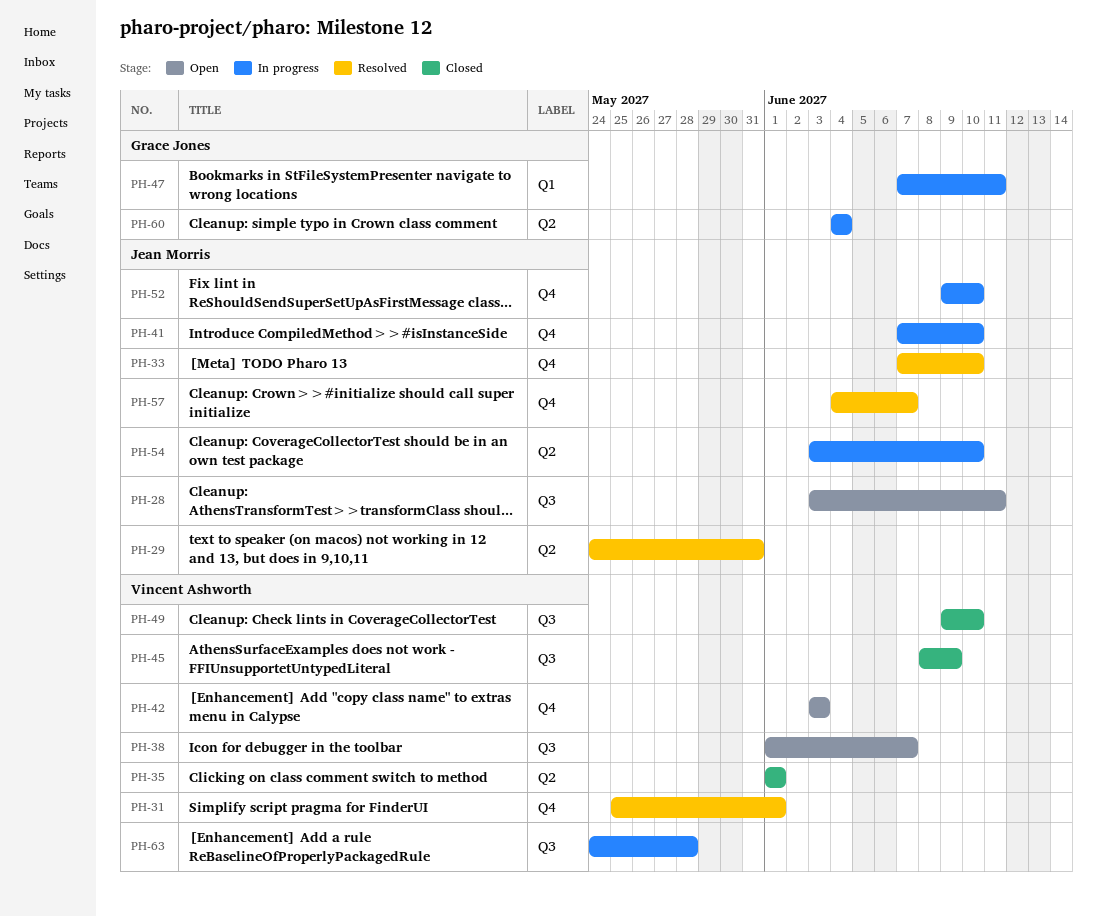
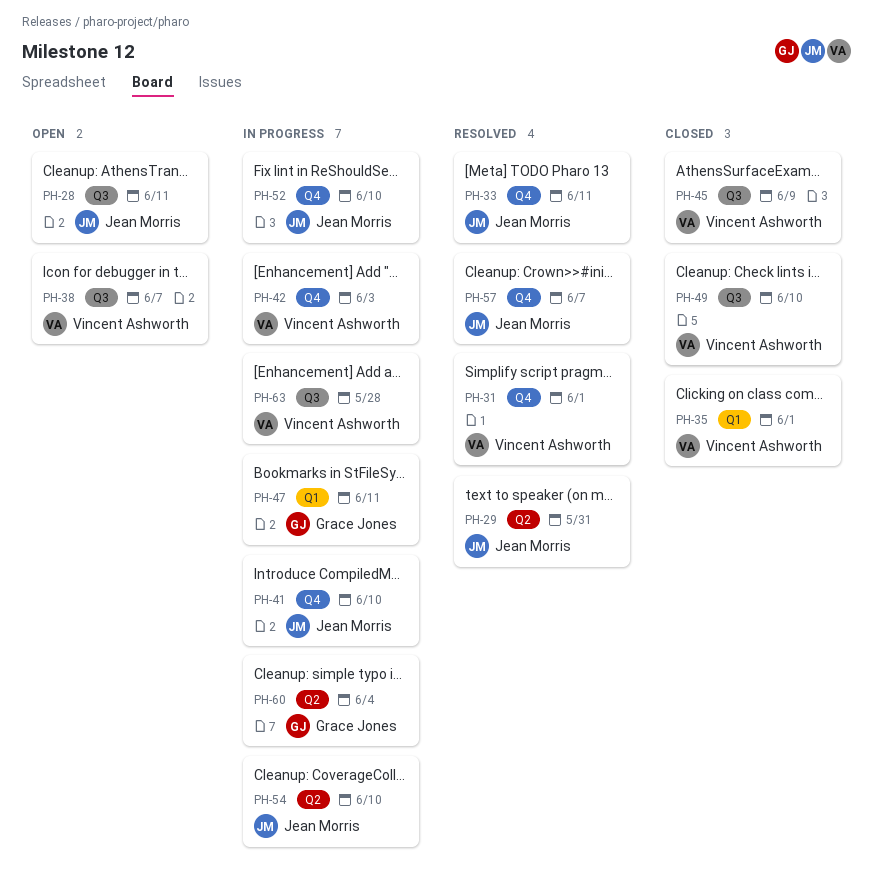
PH-33, due: Jun 10 -> Jun 11
PH-35, label: Q2 -> Q1
PH-42, status: Open -> In progress

